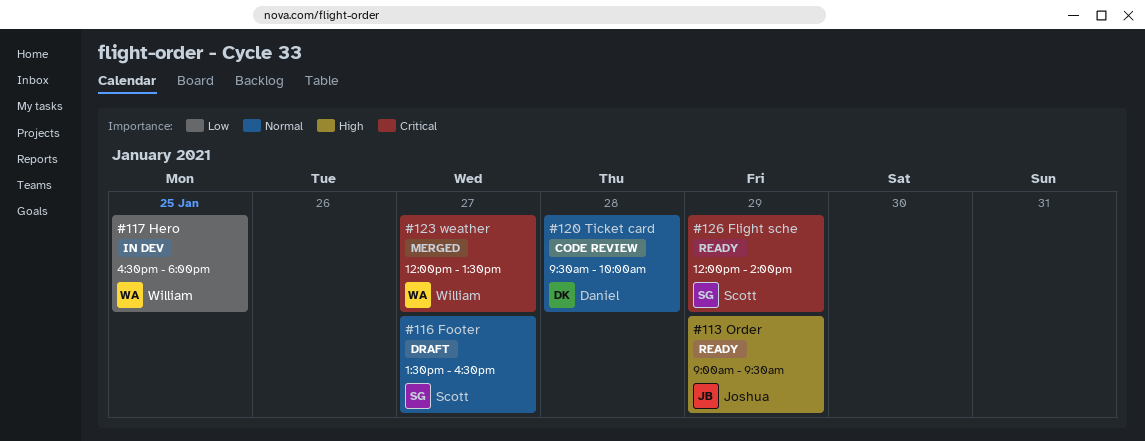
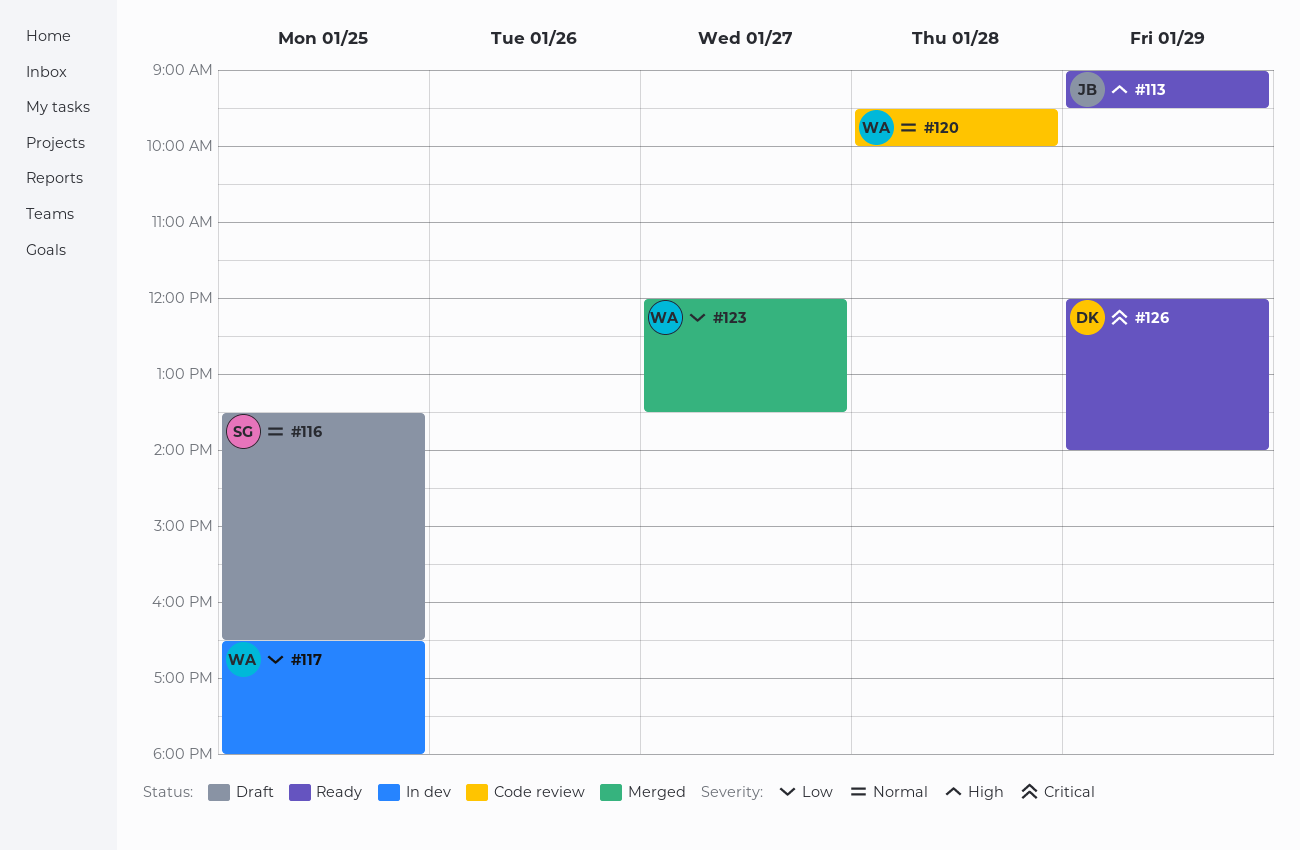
#116, day: Jan 27 -> Jan 25
#120, owner: Daniel -> William
#123, priority: Critical -> Low
#126, owner: Scott -> Daniel

